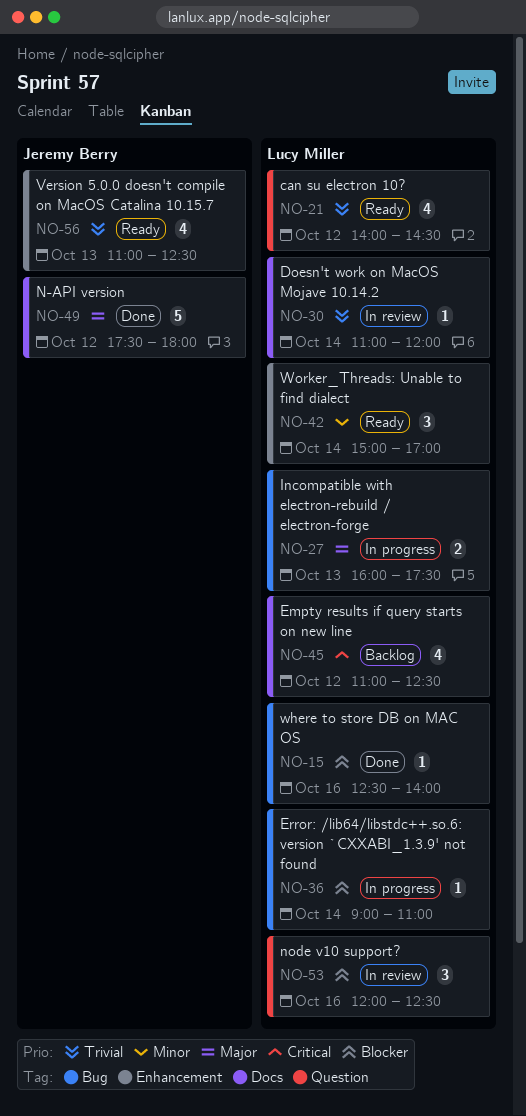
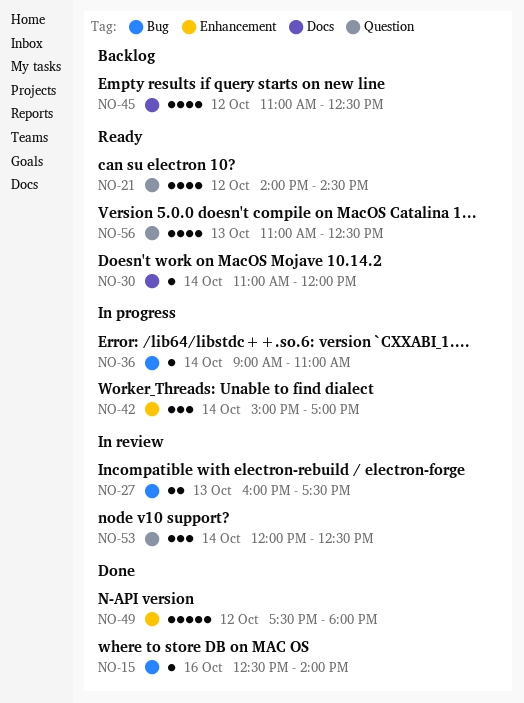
NO-27, status: In progress -> In review
NO-30, status: In review -> Ready
NO-42, status: Ready -> In progress
NO-49, label: Docs -> Enhancement
NO-53, day: Oct 16 -> Oct 14
NO-56, label: Enhancement -> Question

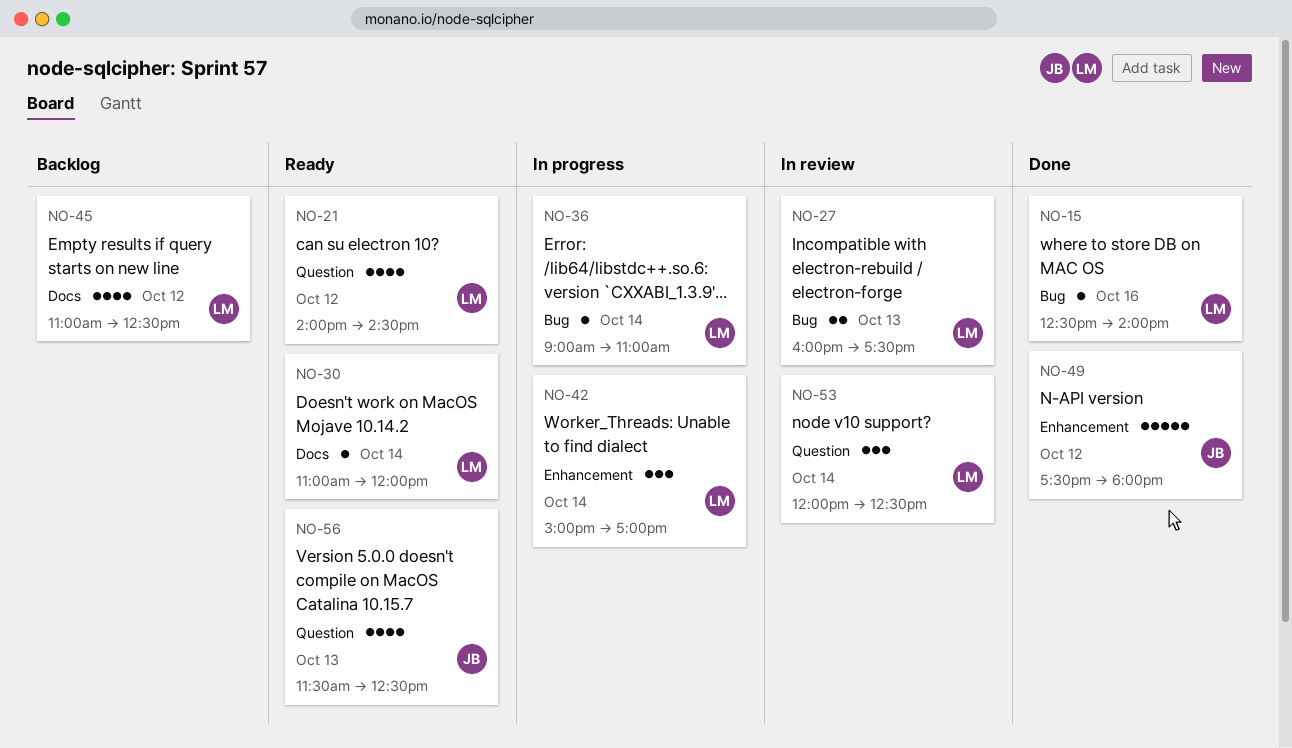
NO-56, begins: 11:00 -> 11:30

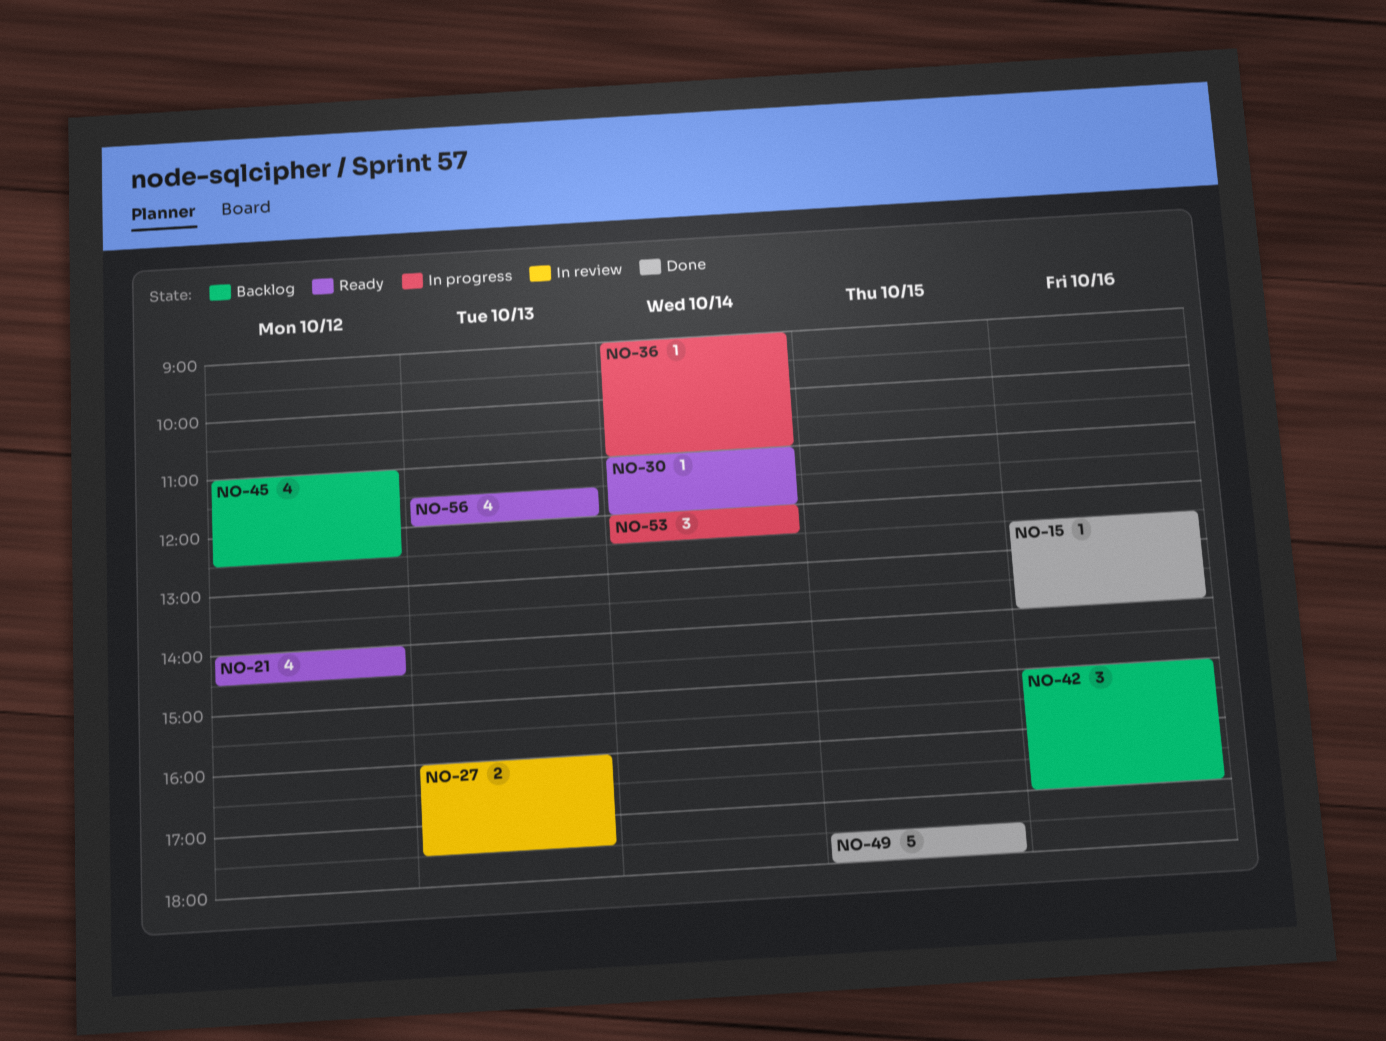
NO-42, status: In progress -> Backlog
NO-42, day: Oct 14 -> Oct 16
NO-49, day: Oct 12 -> Oct 15
NO-53, status: In review -> In progress
NO-56, ends: 12:30 -> 12:00

